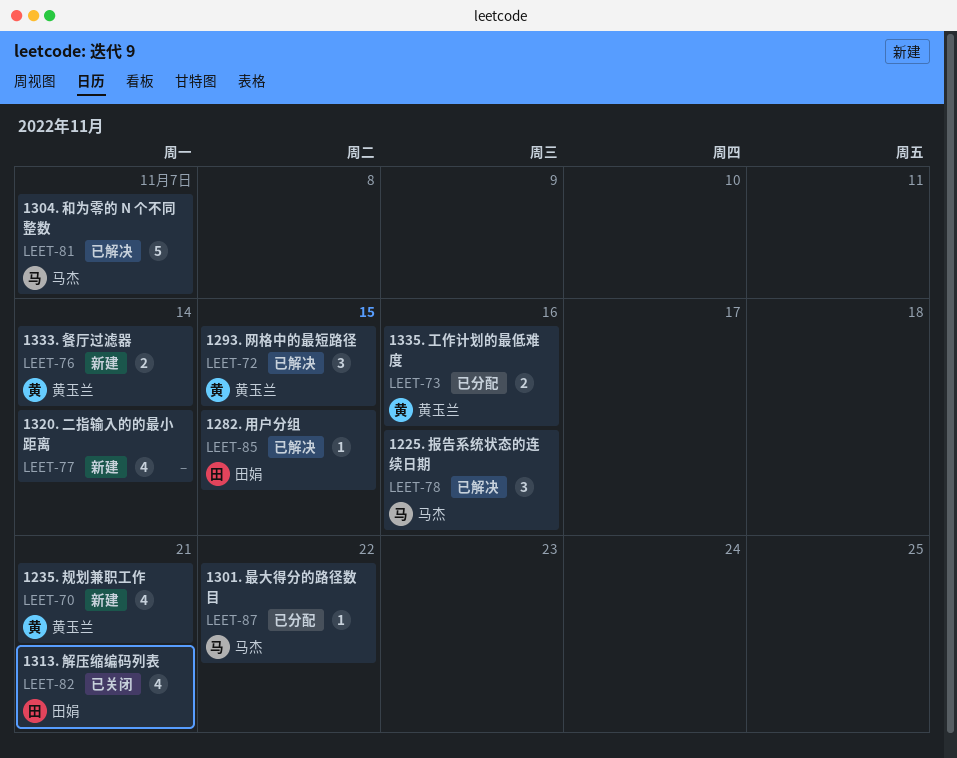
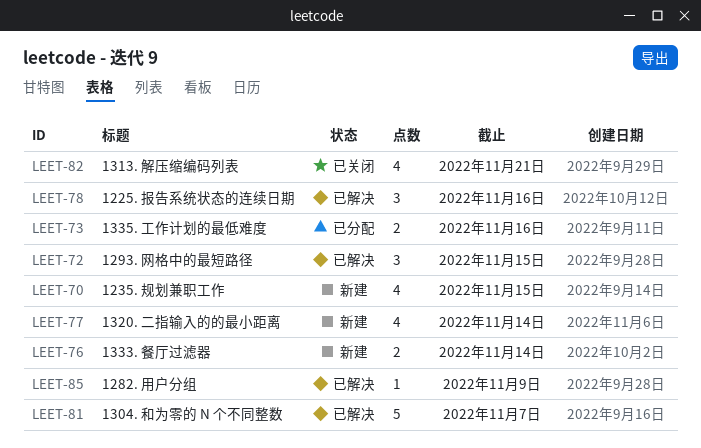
LEET-70, due: Nov 21 -> Nov 15
LEET-85, due: Nov 15 -> Nov 9
LEET-87: present -> none

